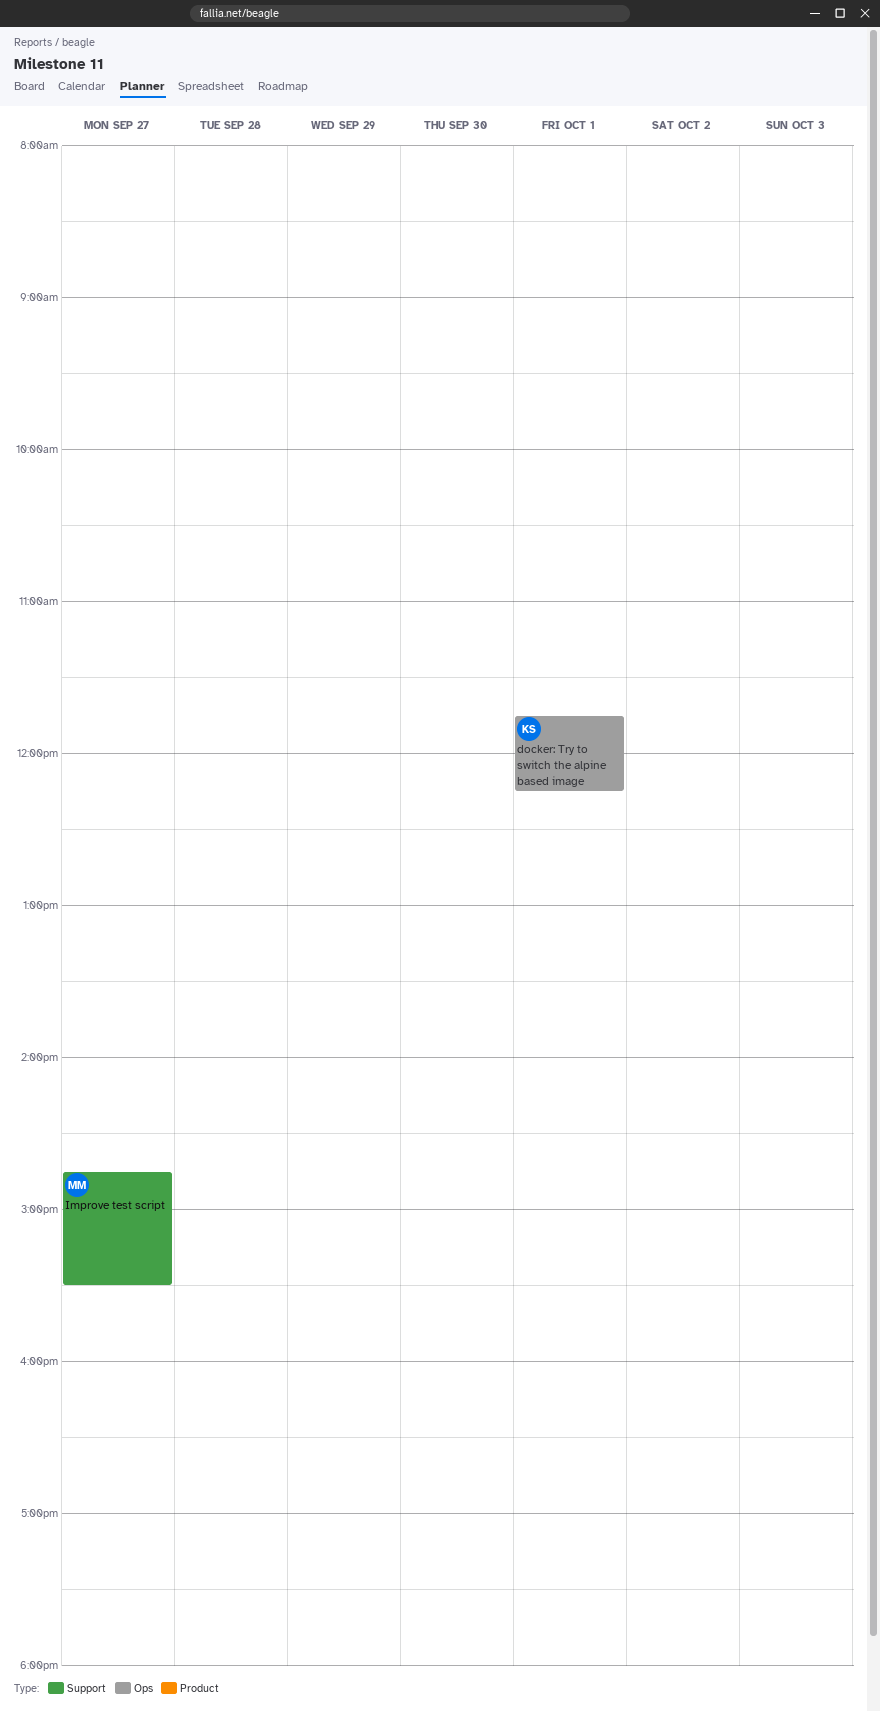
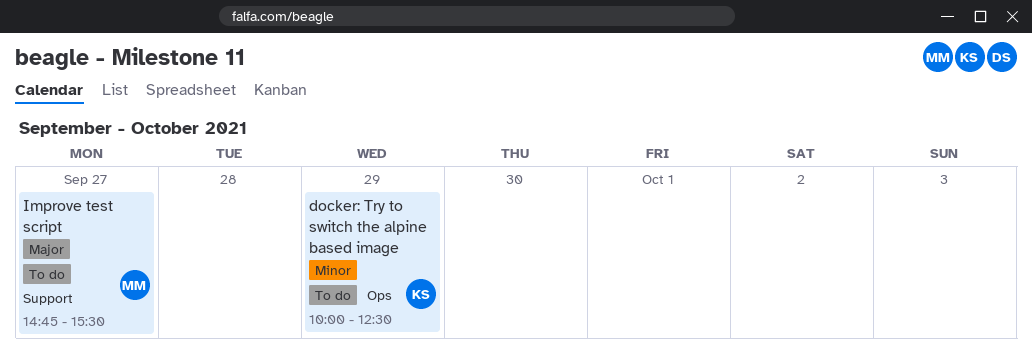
docker: Try to switch the alpine based image, day: Oct 1 -> Sep 29
docker: Try to switch the alpine based image, begins: 11:45 -> 10:00
docker: Try to switch the alpine based image, ends: 12:15 -> 12:30

